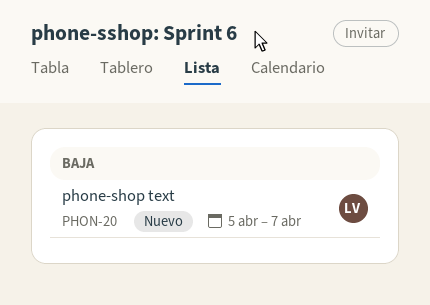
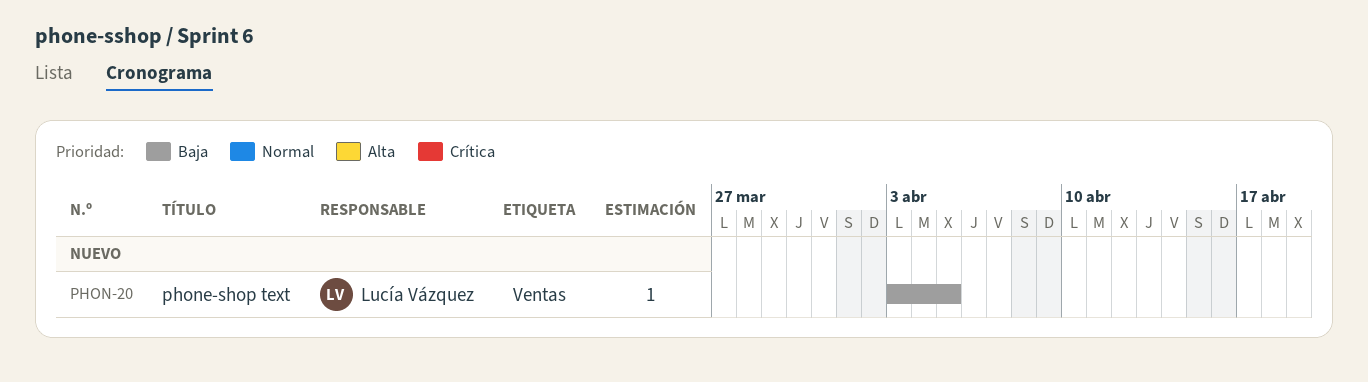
PHON-20, start: Apr 5 -> Apr 3
PHON-20, due: Apr 7 -> Apr 5

